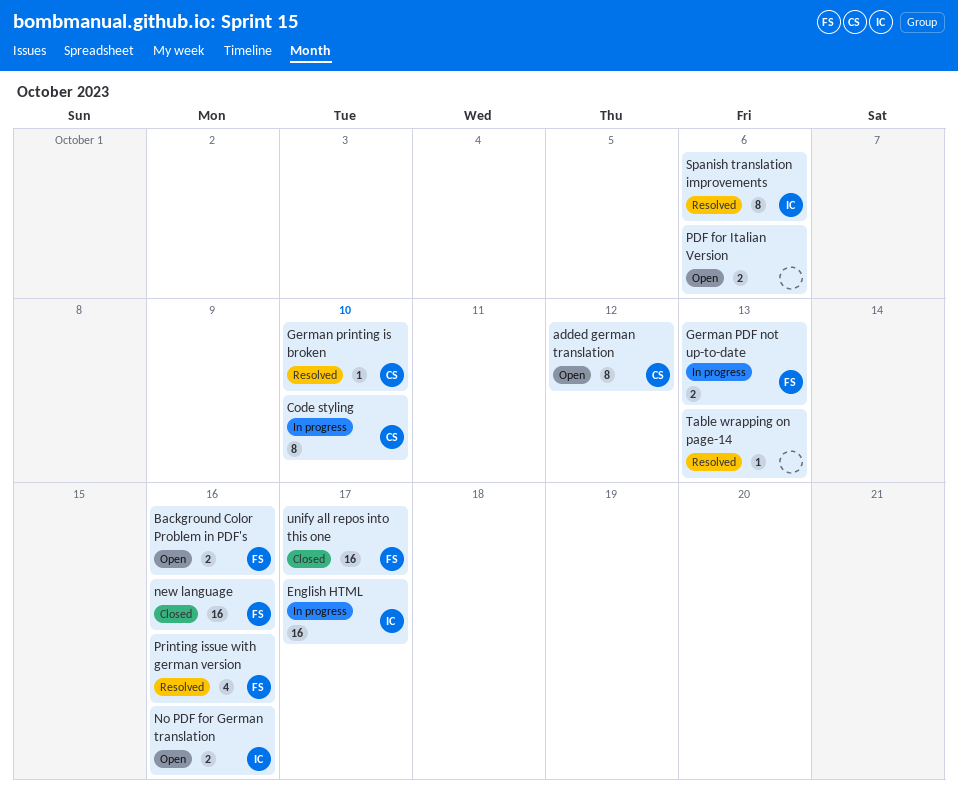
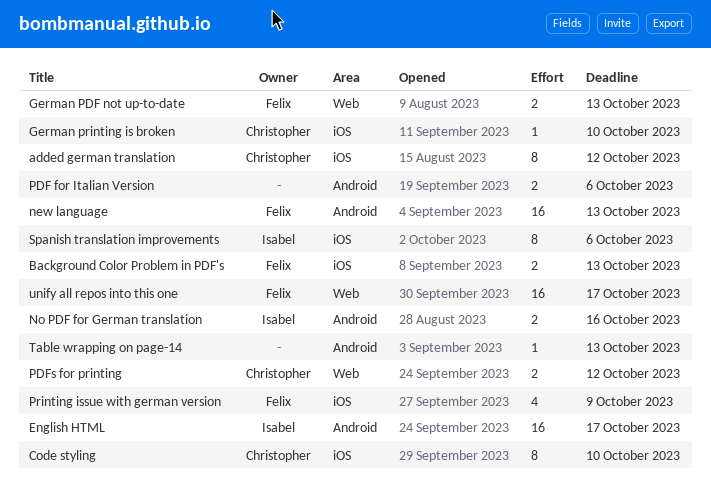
Background Color Problem in PDF's, due: Oct 16 -> Oct 13
new language, due: Oct 16 -> Oct 13
PDFs for printing: none -> present
Printing issue with german version, due: Oct 16 -> Oct 9

